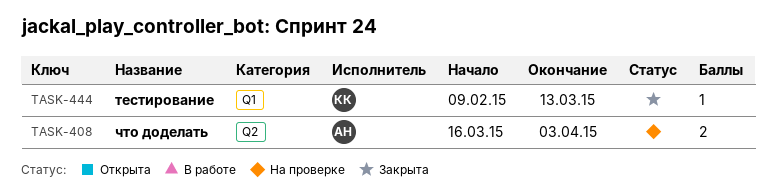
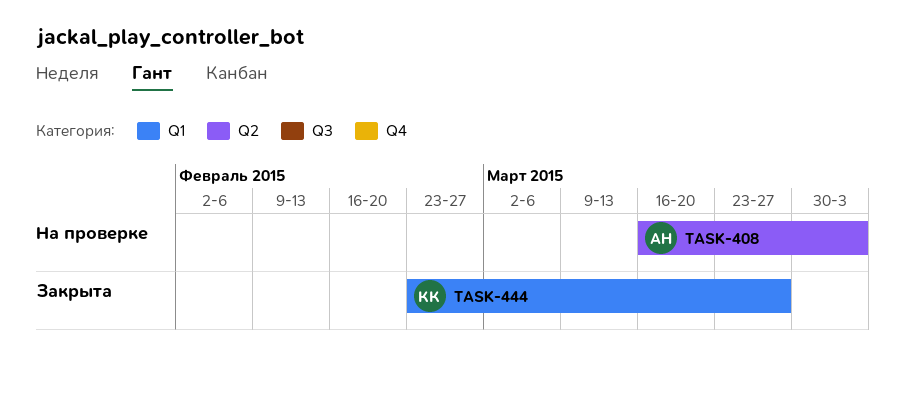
TASK-444, start: Feb 9 -> Feb 23
TASK-444, due: Mar 13 -> Mar 27

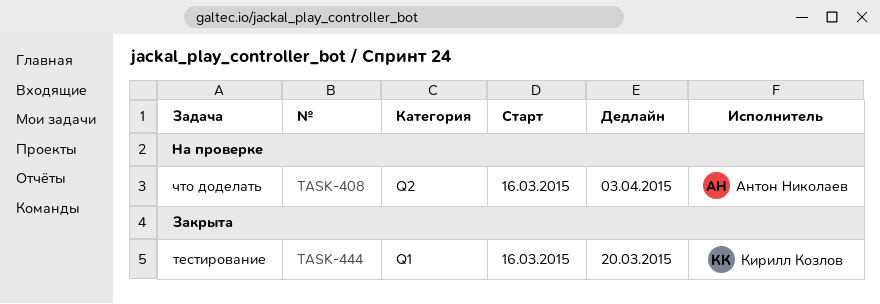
TASK-444, start: Feb 23 -> Mar 16
TASK-444, due: Mar 27 -> Mar 20

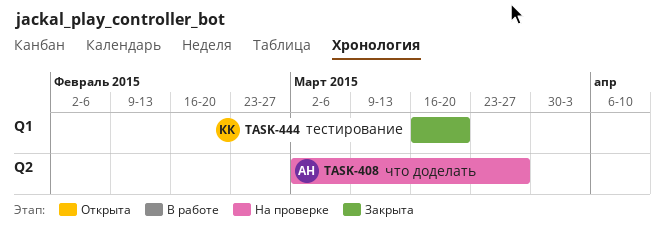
TASK-408, start: Mar 16 -> Mar 2
TASK-408, due: Apr 3 -> Mar 27

